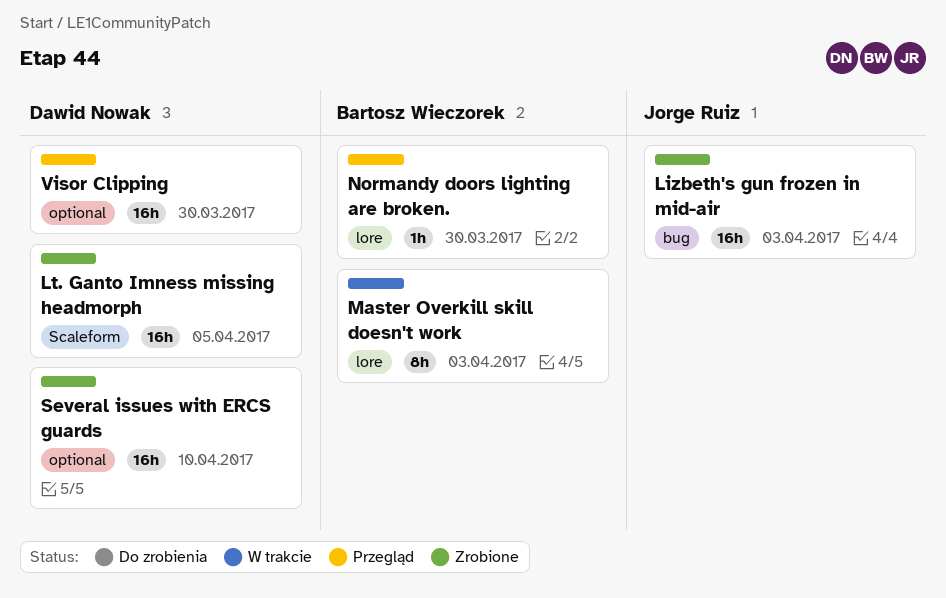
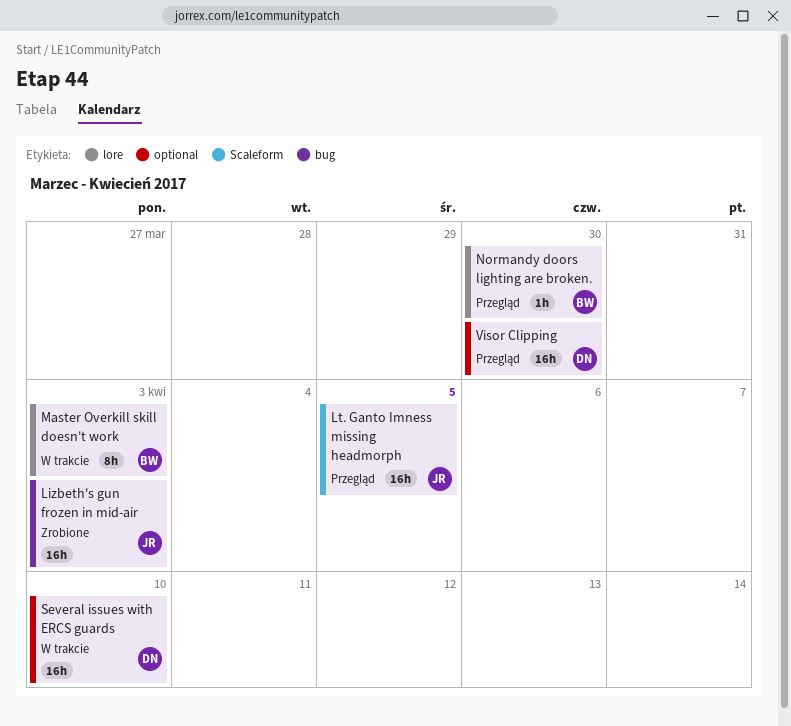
Lt. Ganto Imness missing headmorph, status: Zrobione -> Przegląd
Lt. Ganto Imness missing headmorph, owner: Dawid Nowak -> Jorge Ruiz
Several issues with ERCS guards, status: Zrobione -> W trakcie

